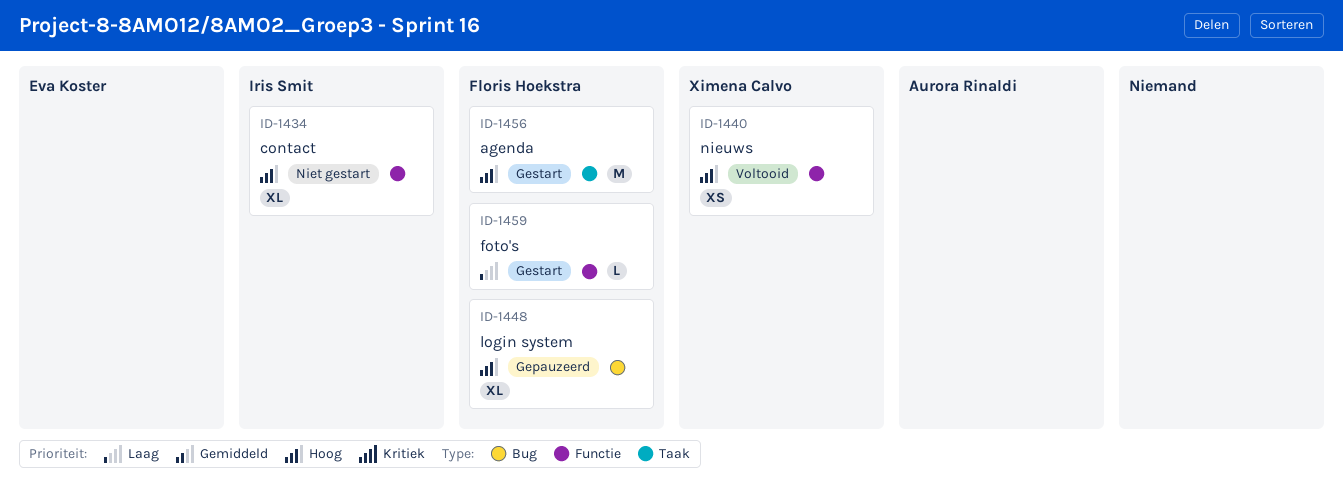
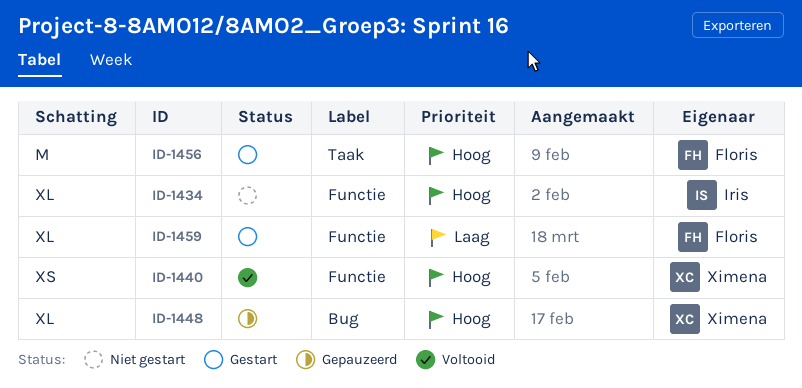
ID-1448, owner: Floris Hoekstra -> Ximena Calvo
ID-1459, estimate: L -> XL

